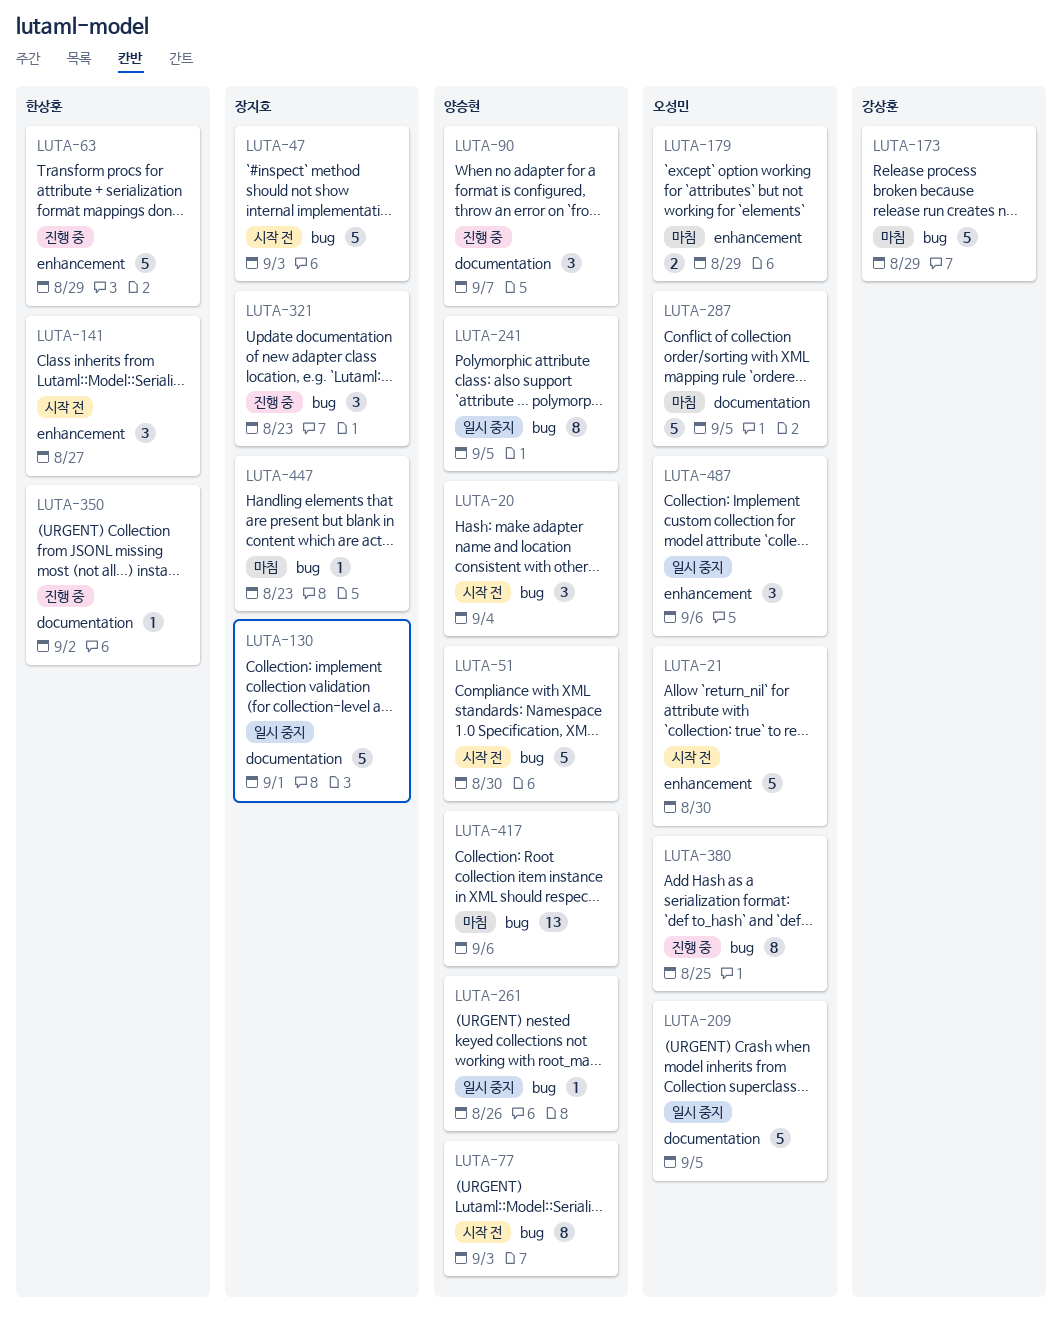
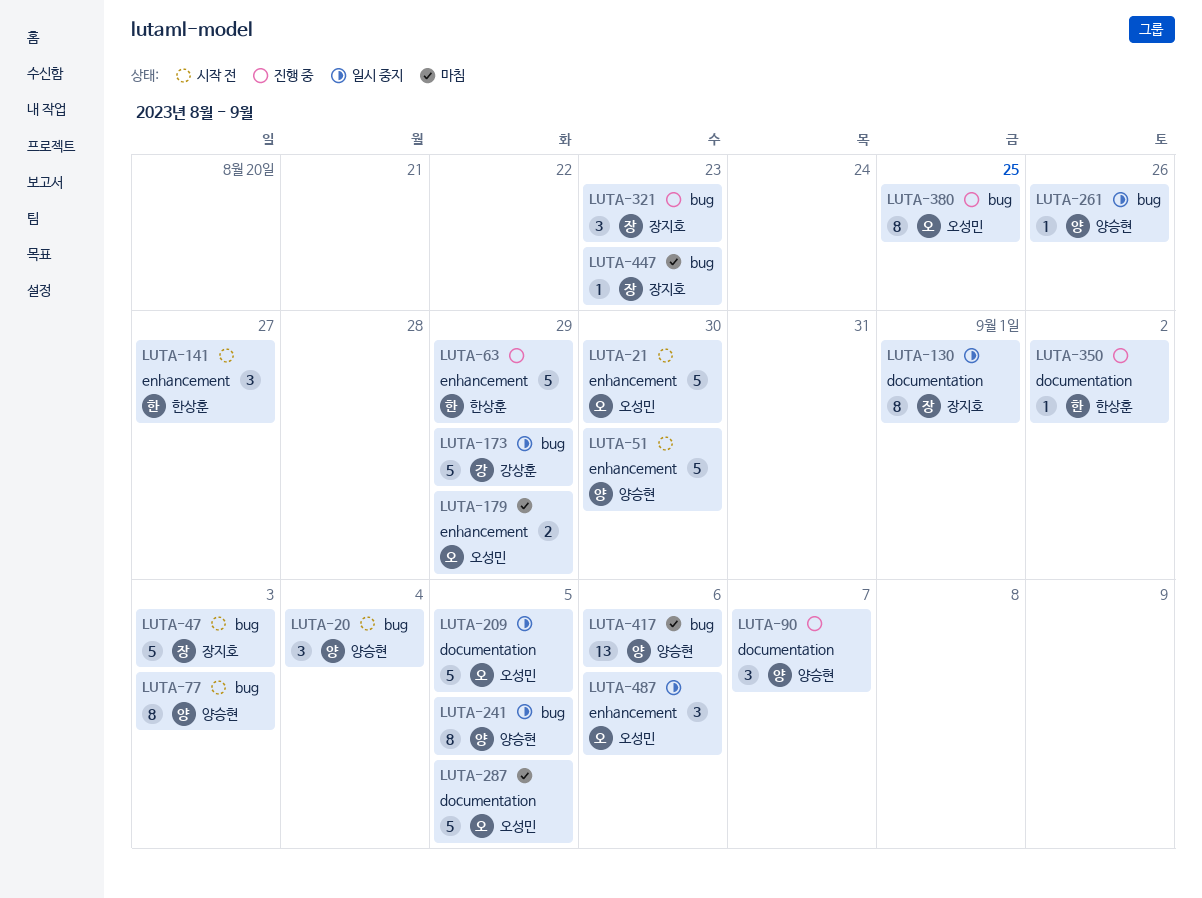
LUTA-51, label: bug -> enhancement
LUTA-130, estimate: 5 -> 8
LUTA-173, status: 마침 -> 일시 중지

